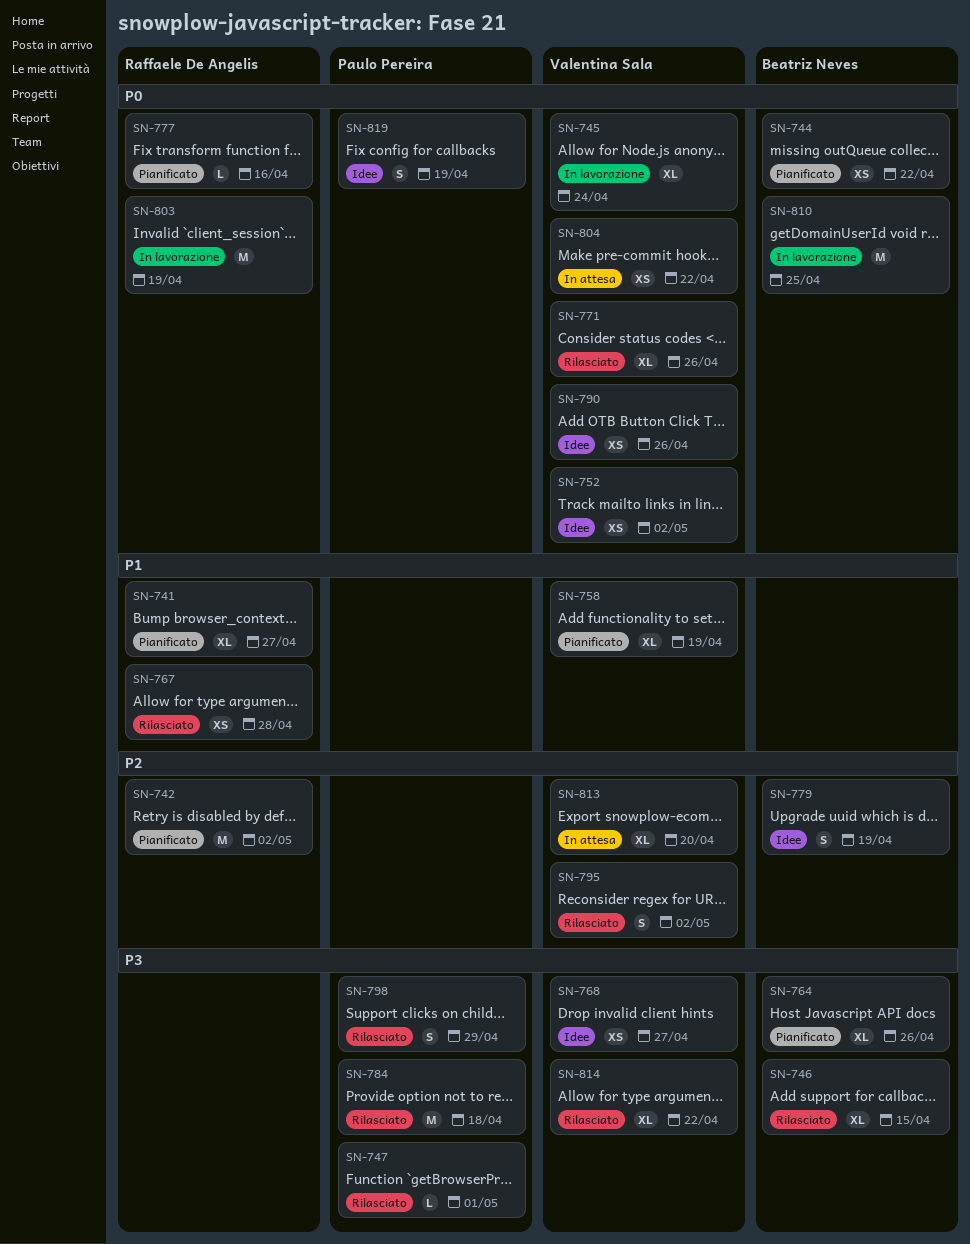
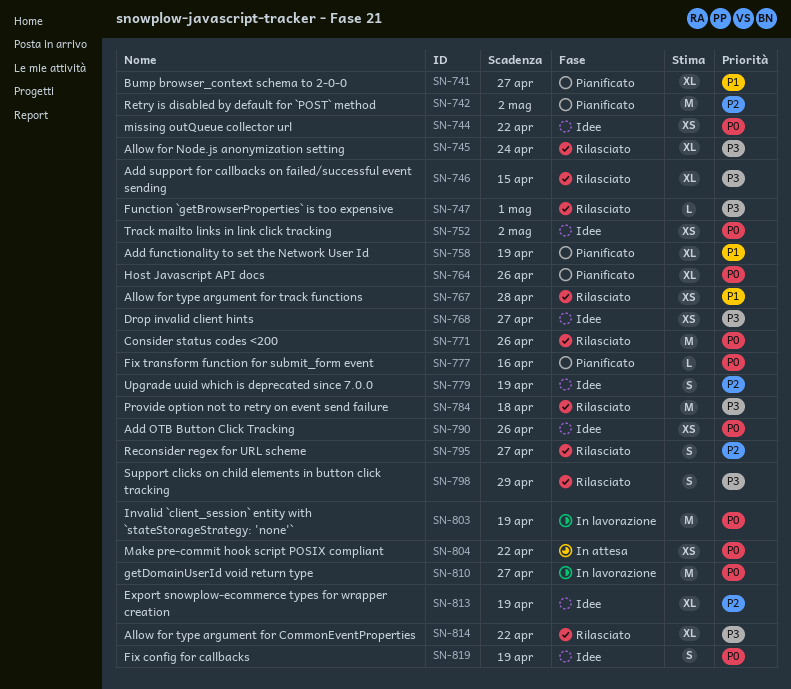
SN-744, status: Pianificato -> Idee
SN-745, status: In lavorazione -> Rilasciato
SN-745, priority: P0 -> P3
SN-764, priority: P3 -> P0
SN-771, estimate: XL -> M
SN-795, due: May 2 -> Apr 27
SN-810, due: Apr 25 -> Apr 27
SN-813, status: In attesa -> Idee
SN-813, due: Apr 20 -> Apr 19

